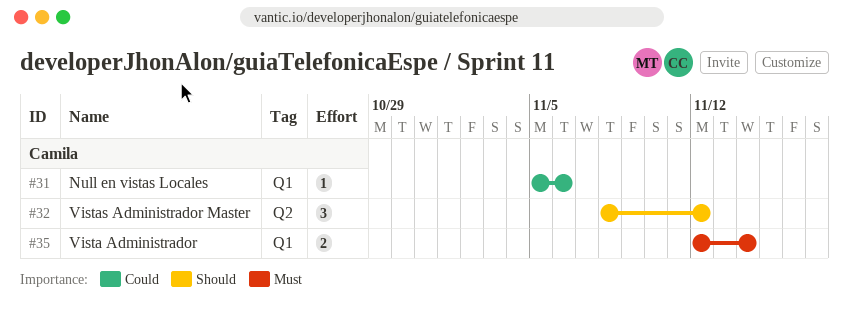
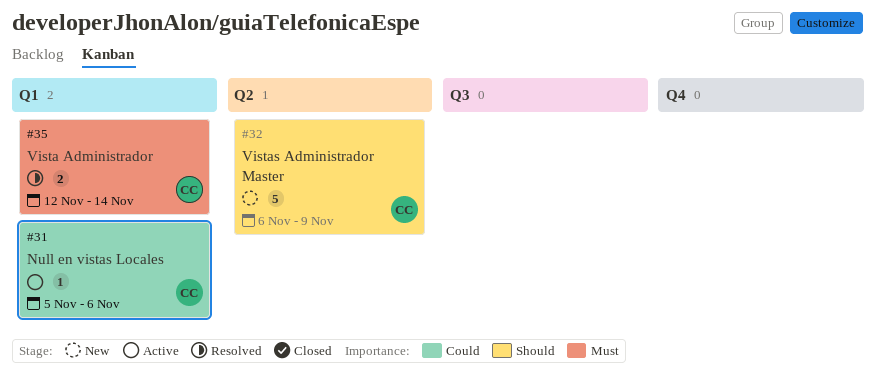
#32, estimate: 3 -> 5
#32, start: Nov 8 -> Nov 6
#32, due: Nov 12 -> Nov 9

